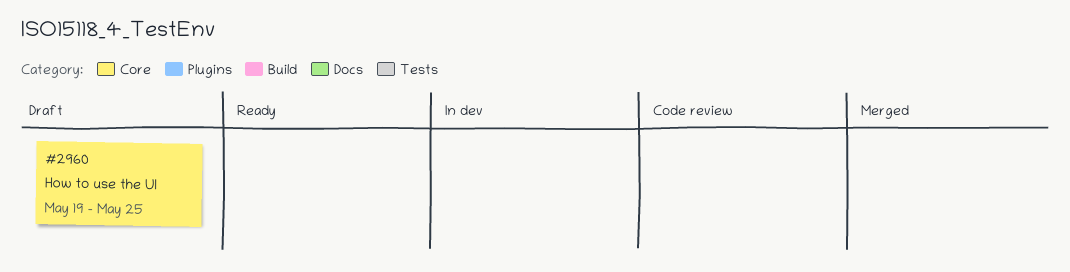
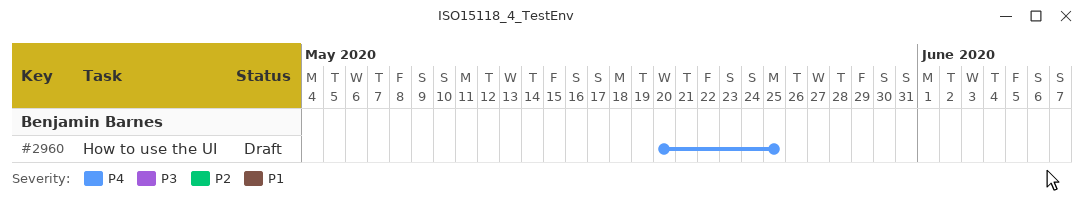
#2960, start: May 19 -> May 20

